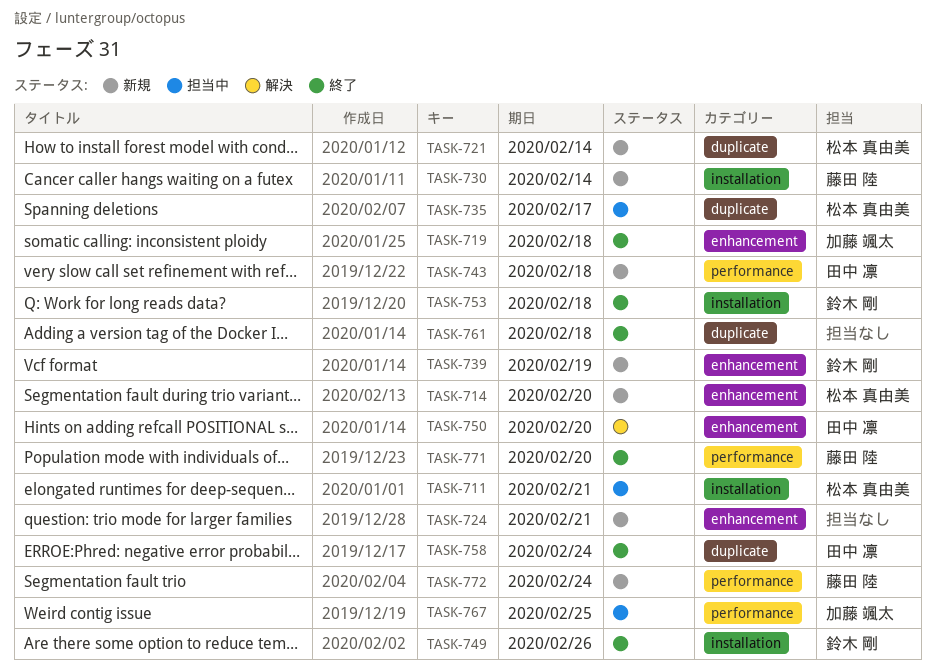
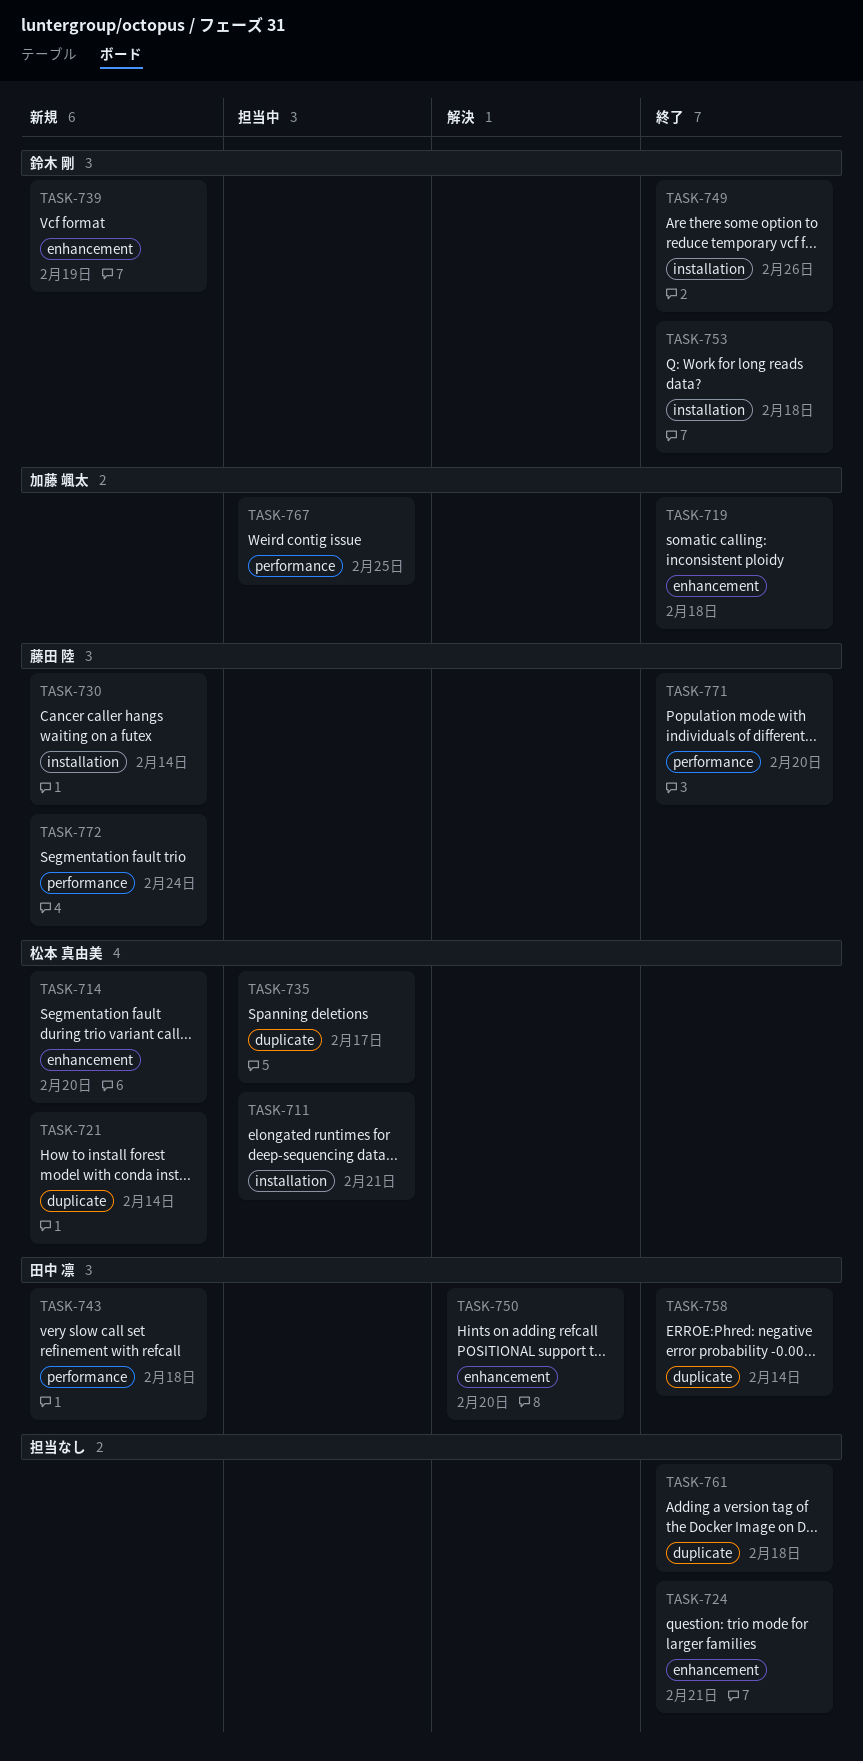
TASK-724, status: 新規 -> 終了
TASK-758, due: Feb 24 -> Feb 14

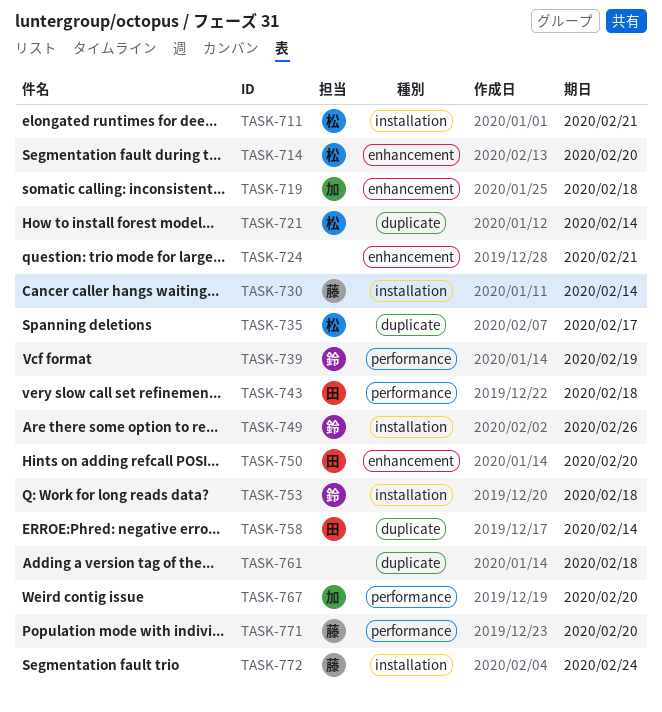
TASK-739, label: enhancement -> performance
TASK-767, due: Feb 25 -> Feb 20
TASK-772, label: performance -> installation

